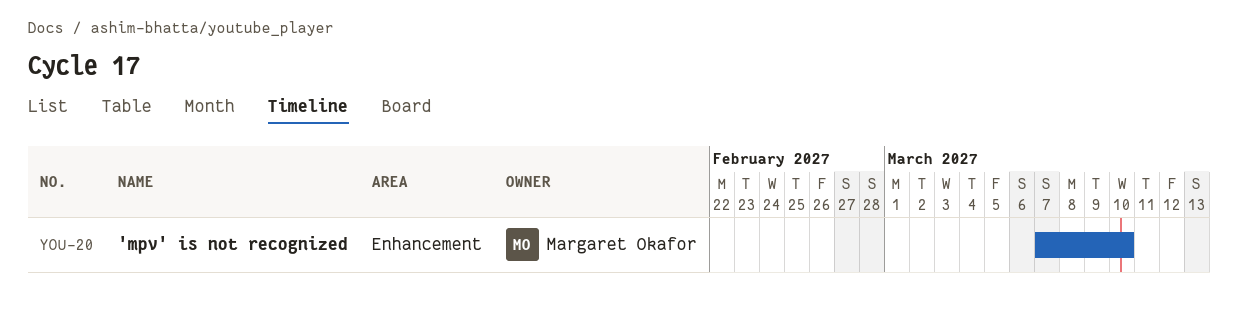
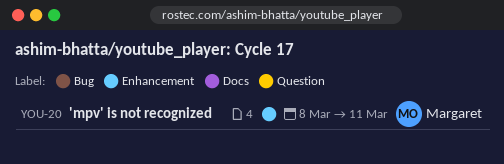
YOU-20, start: Mar 7 -> Mar 8
YOU-20, due: Mar 10 -> Mar 11

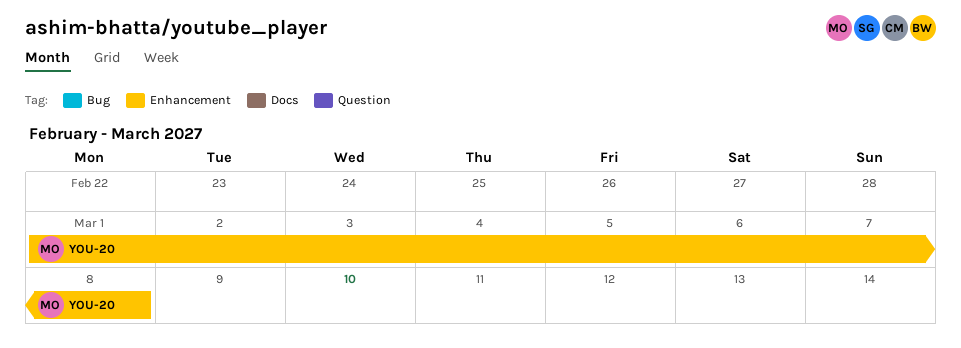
YOU-20, start: Mar 8 -> Mar 1
YOU-20, due: Mar 11 -> Mar 8

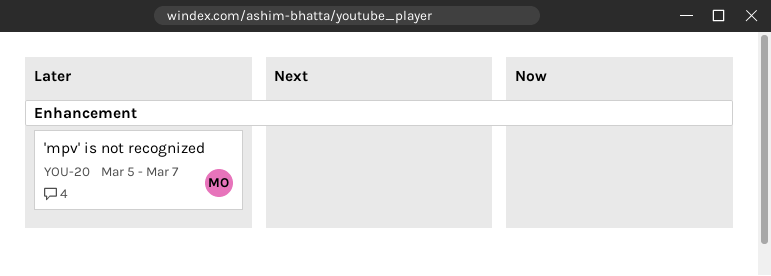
YOU-20, start: Mar 1 -> Mar 5
YOU-20, due: Mar 8 -> Mar 7

